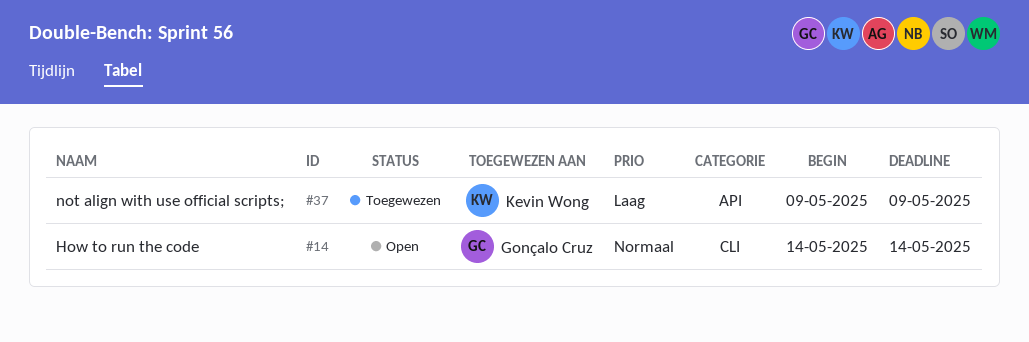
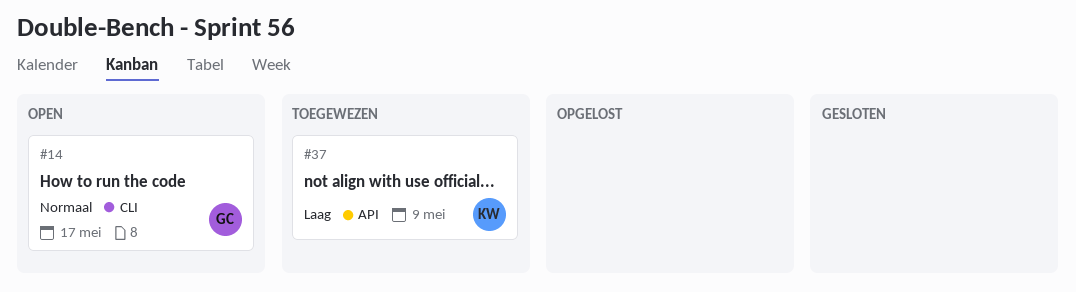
#14, due: May 14 -> May 17

